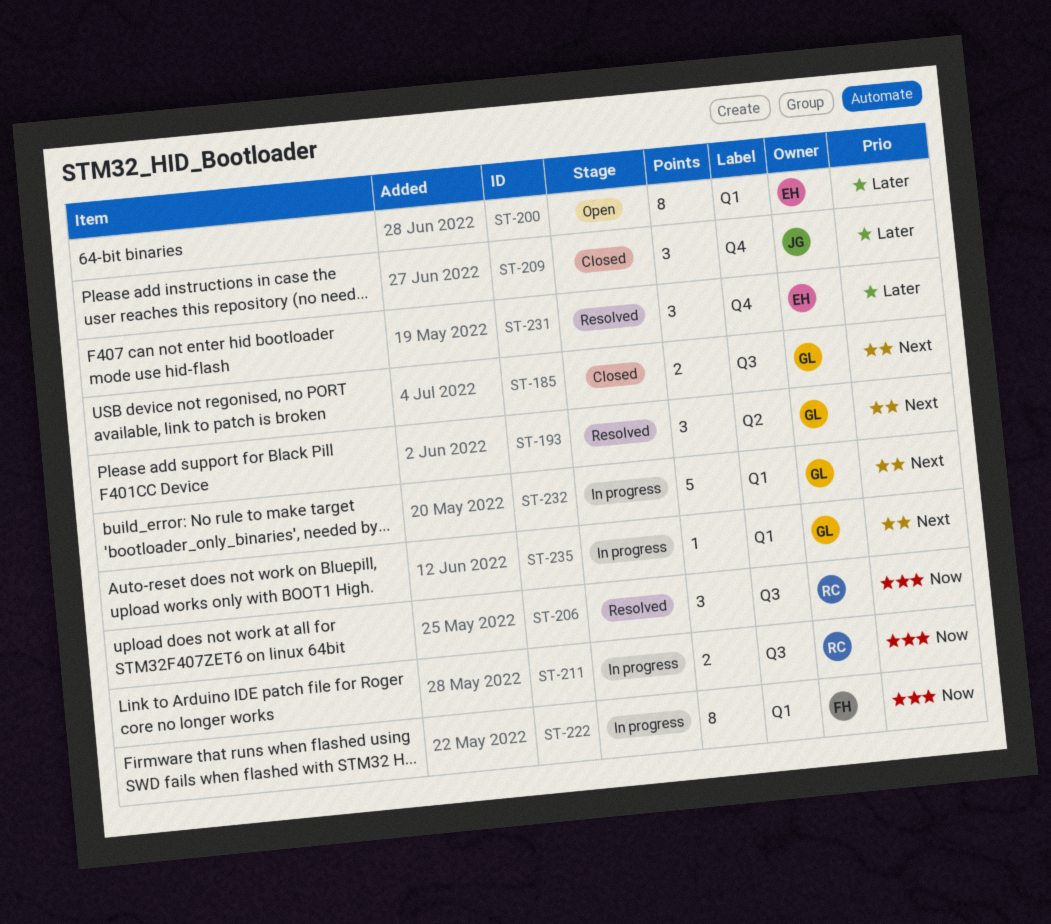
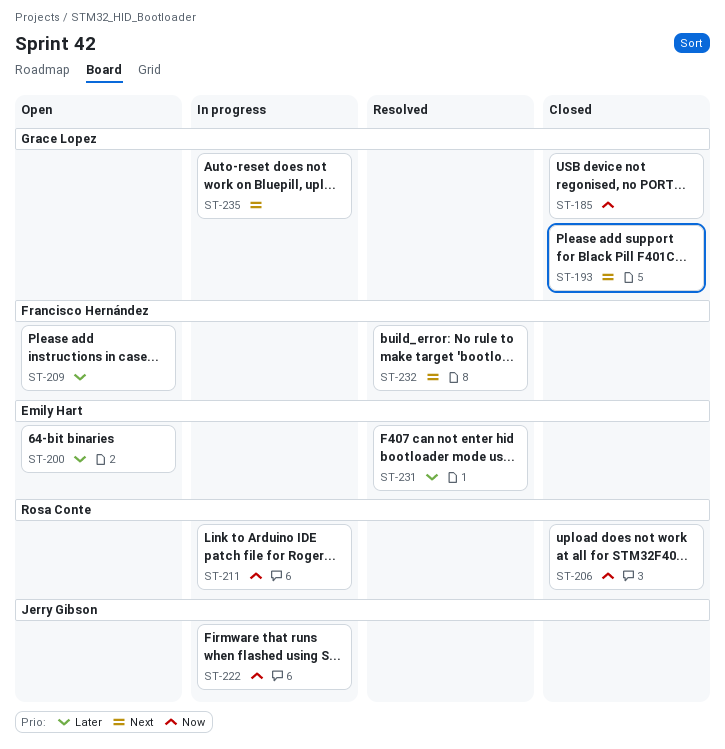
ST-185, priority: Next -> Now
ST-193, status: Resolved -> Closed
ST-206, status: Resolved -> Closed
ST-209, status: Closed -> Open
ST-209, owner: Jerry Gibson -> Francisco Hernández
ST-222, owner: Francisco Hernández -> Jerry Gibson
ST-232, status: In progress -> Resolved
ST-232, owner: Grace Lopez -> Francisco Hernández

